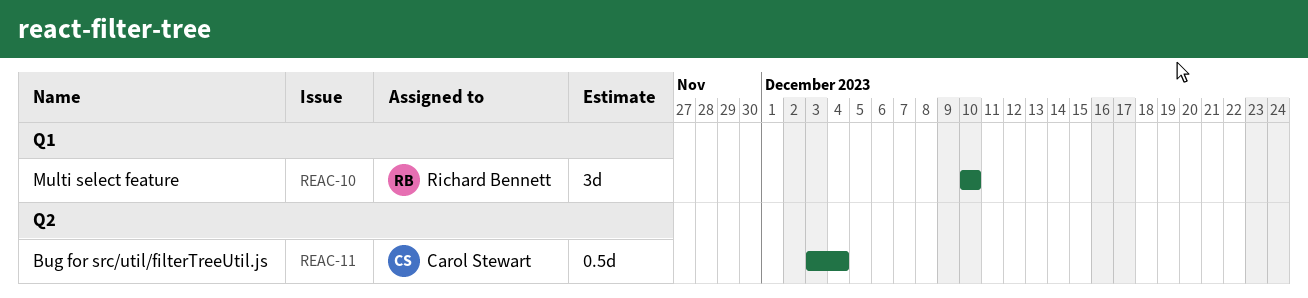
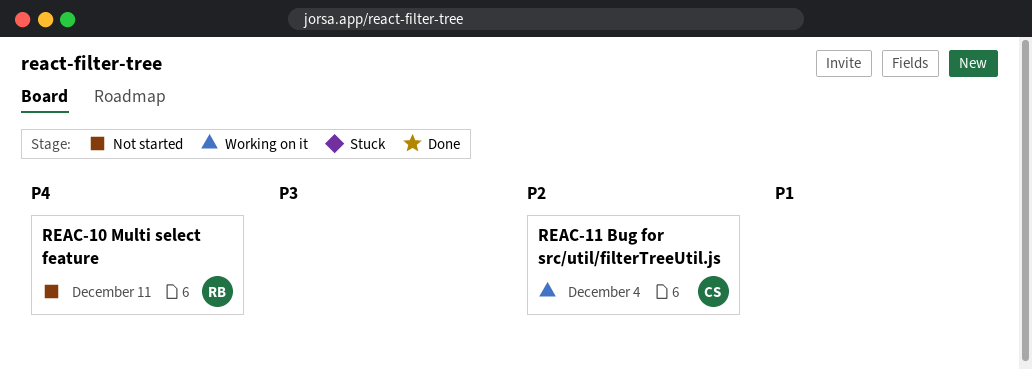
REAC-10, due: Dec 10 -> Dec 11

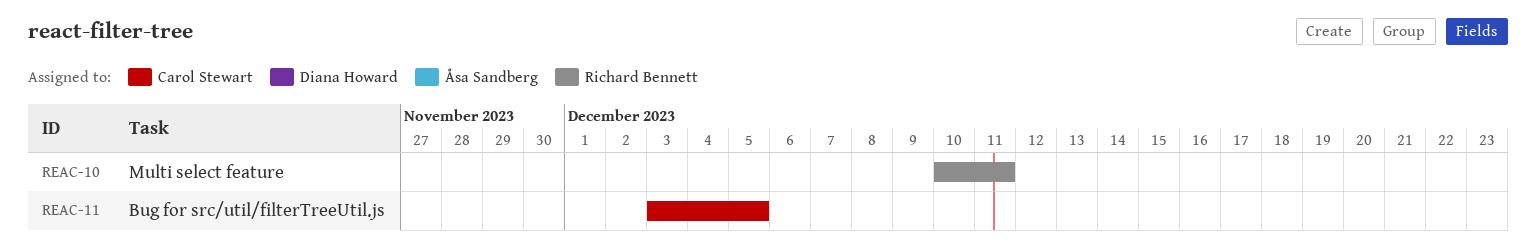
REAC-11, due: Dec 4 -> Dec 5

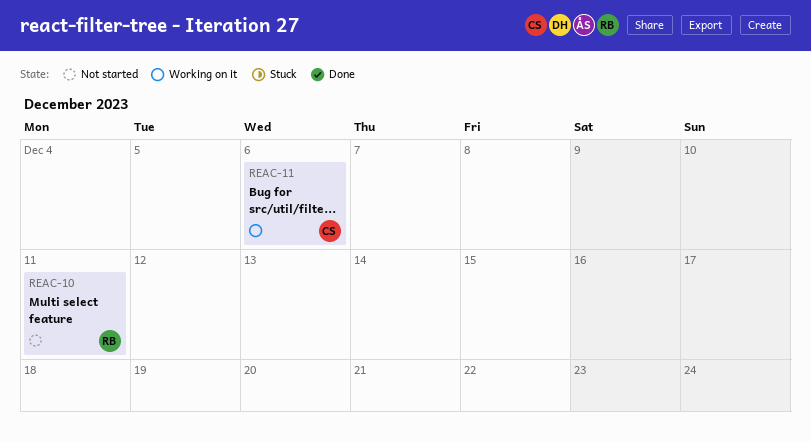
REAC-11, due: Dec 5 -> Dec 6

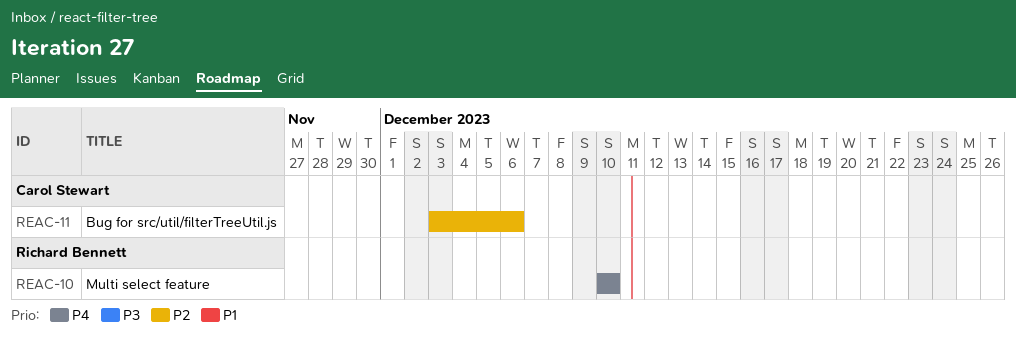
REAC-10, due: Dec 11 -> Dec 10

